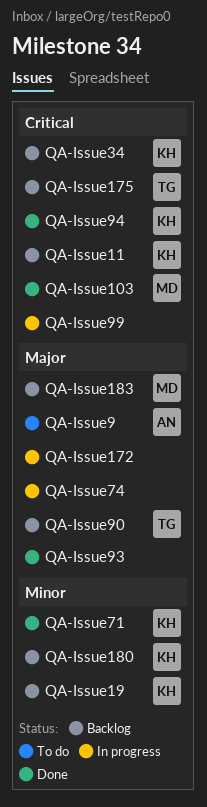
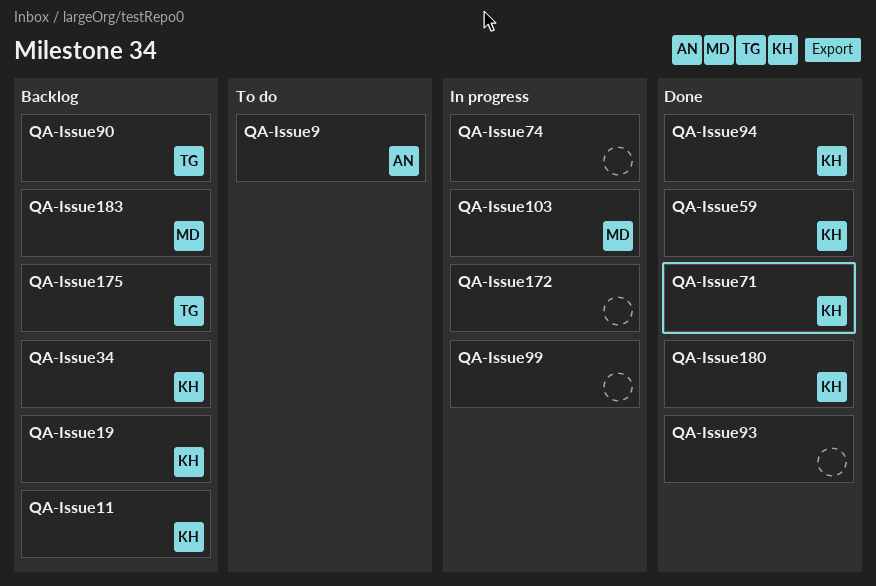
QA-Issue103, status: Done -> In progress
QA-Issue180, status: Backlog -> Done
QA-Issue59: none -> present

